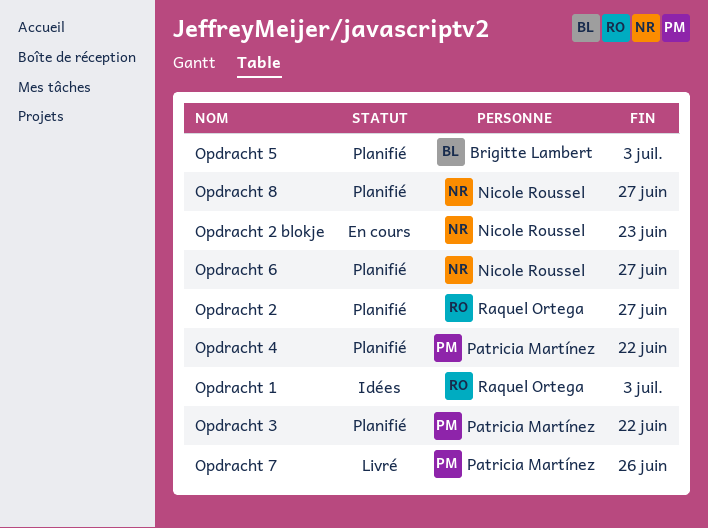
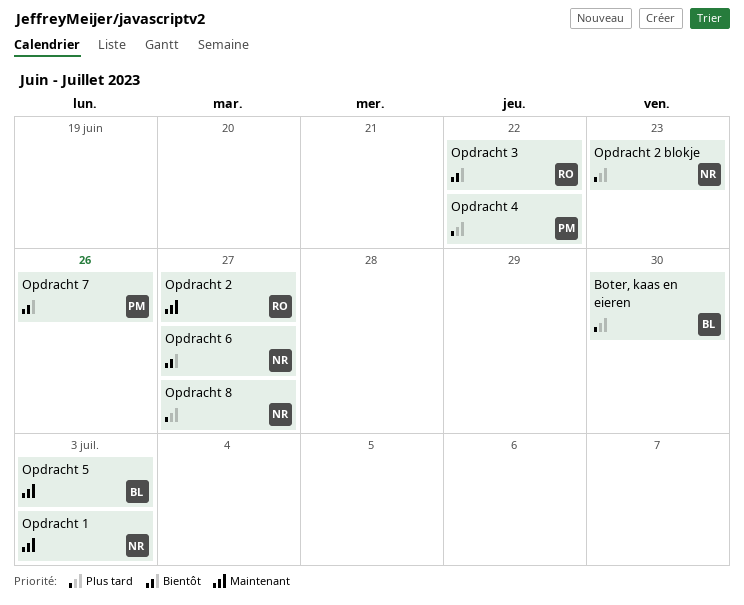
Boter, kaas en eieren: none -> present
Opdracht 1, owner: Raquel Ortega -> Nicole Roussel
Opdracht 3, owner: Patricia Martínez -> Raquel Ortega

